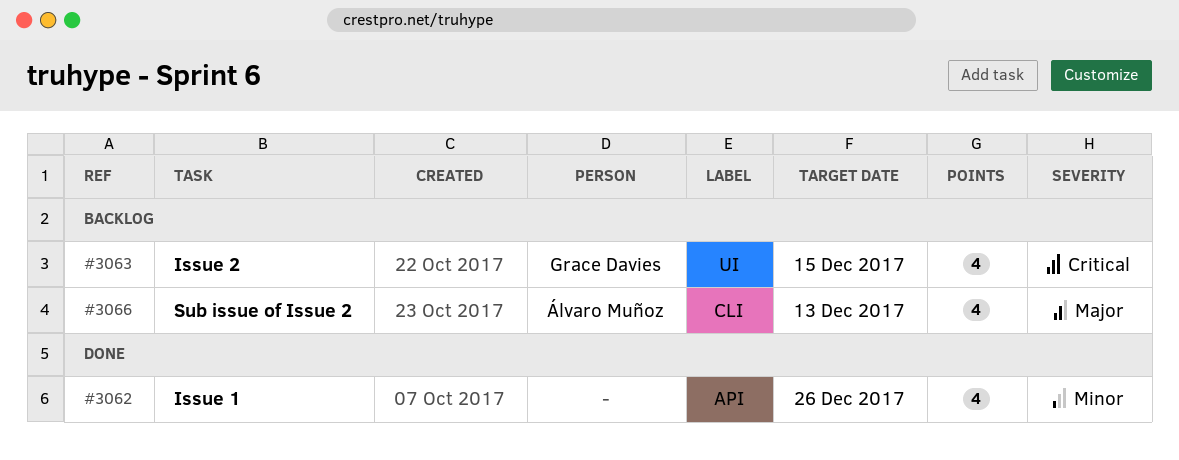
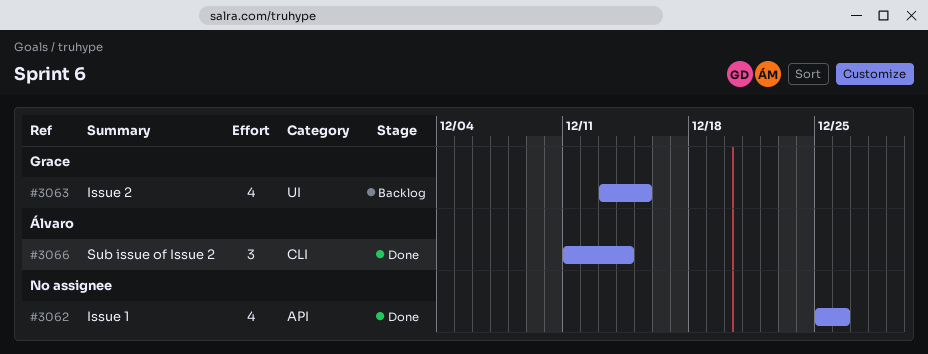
#3066, status: Backlog -> Done
#3066, estimate: 4 -> 3
#3066, due: Dec 13 -> Dec 14

